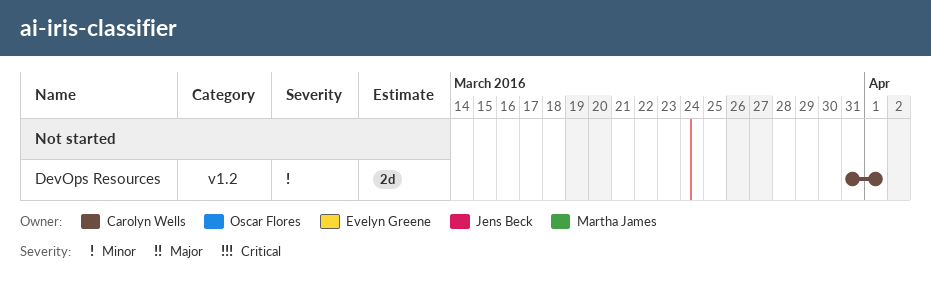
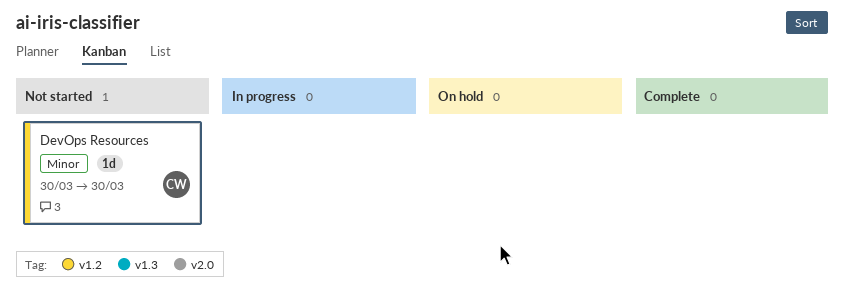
DevOps Resources, estimate: 2d -> 1d
DevOps Resources, start: Mar 31 -> Mar 30
DevOps Resources, due: Apr 1 -> Mar 30

